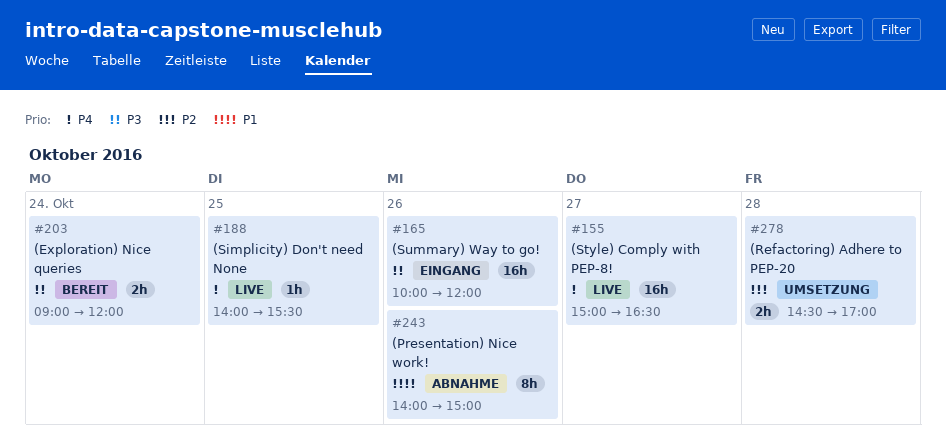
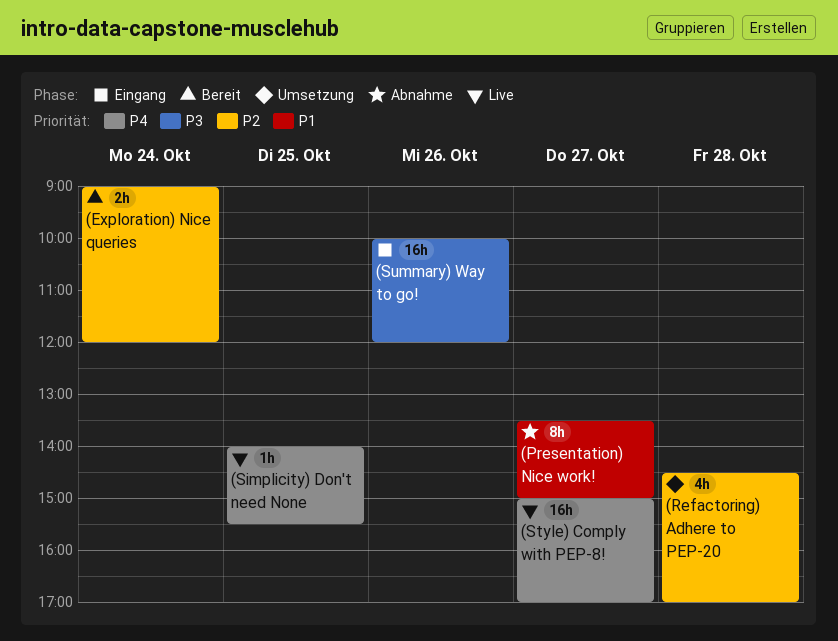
(Exploration) Nice queries, priority: P3 -> P2
(Presentation) Nice work!, day: Oct 26 -> Oct 27
(Presentation) Nice work!, begins: 14:00 -> 13:30
(Refactoring) Adhere to PEP-20, estimate: 2h -> 4h
(Style) Comply with PEP-8!, ends: 16:30 -> 17:00

